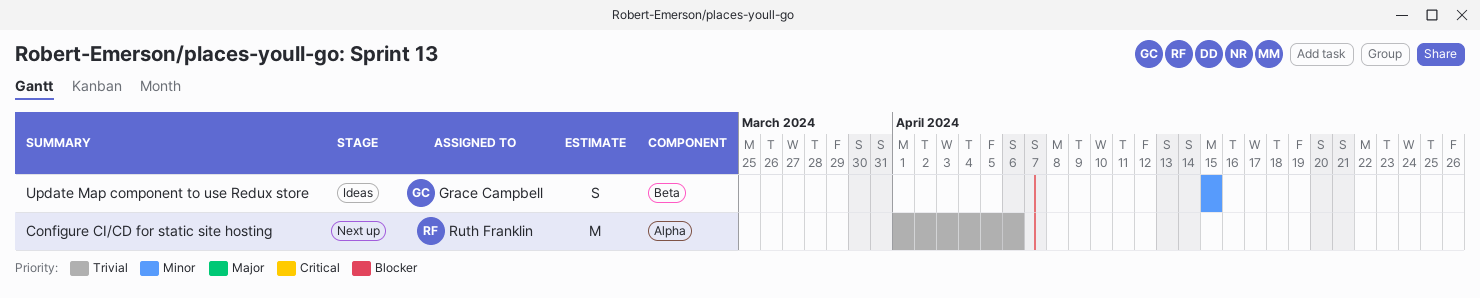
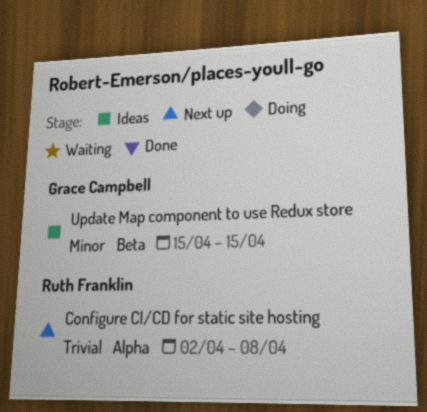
Configure CI/CD for static site hosting, start: Apr 1 -> Apr 2
Configure CI/CD for static site hosting, due: Apr 6 -> Apr 8

